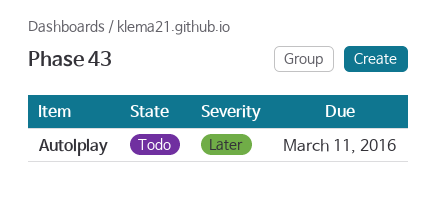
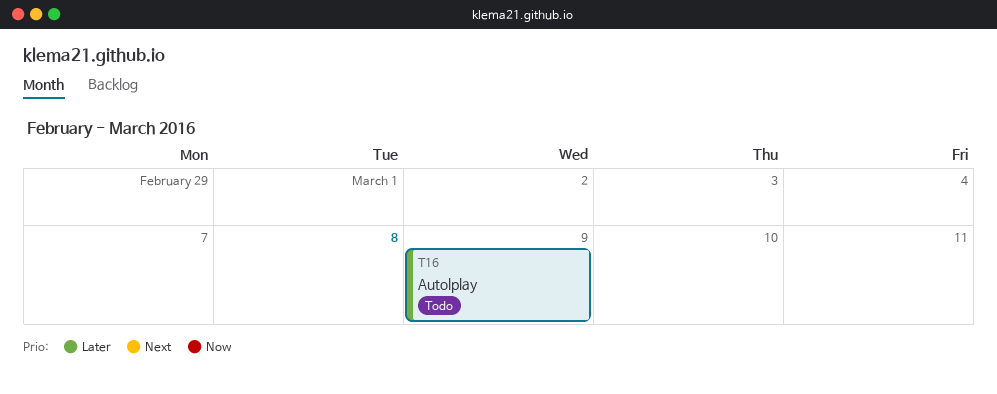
Autolplay, due: Mar 11 -> Mar 9

